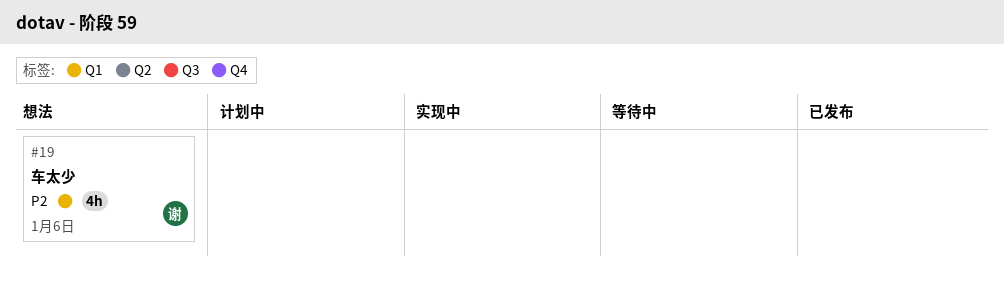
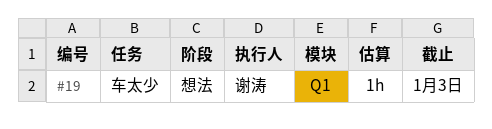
#19, estimate: 4h -> 1h
#19, due: Jan 6 -> Jan 3

